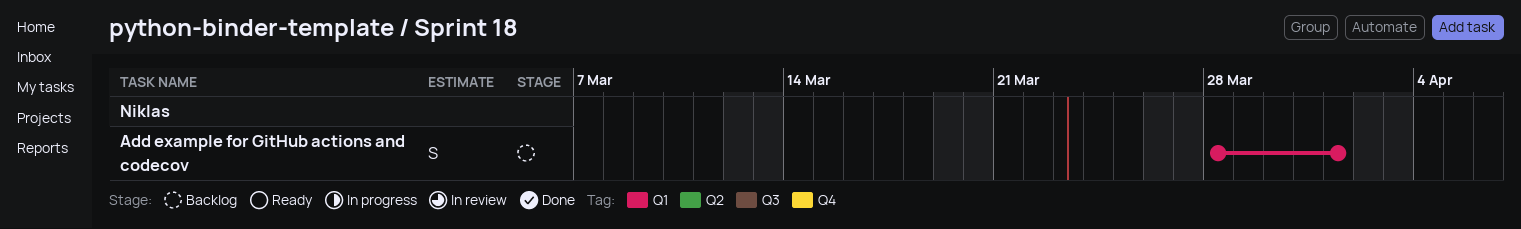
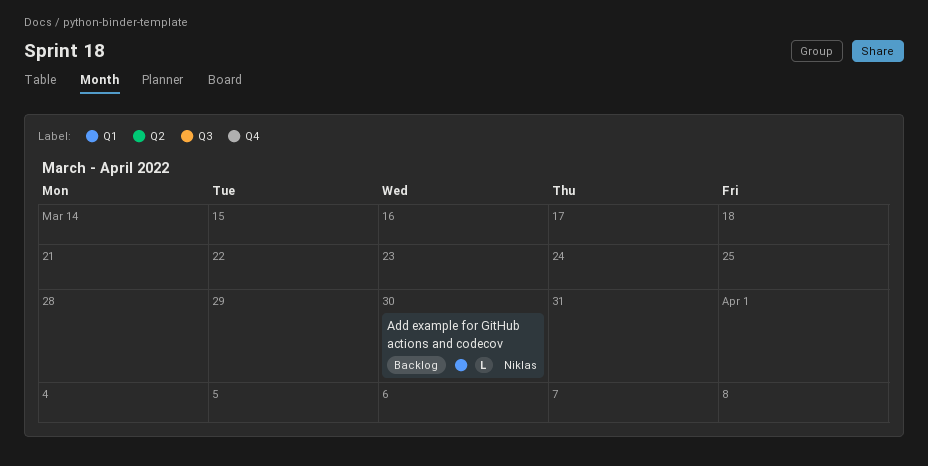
Add example for GitHub actions and codecov, estimate: S -> L
Add example for GitHub actions and codecov, due: Apr 1 -> Mar 30

